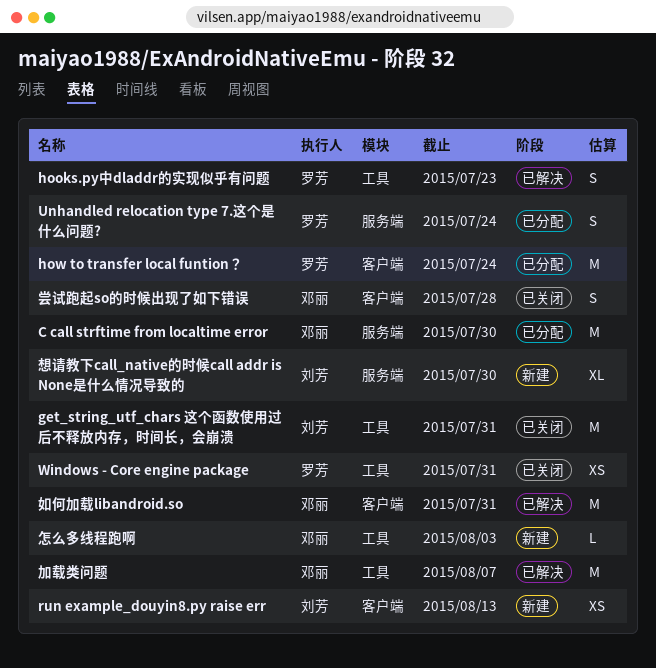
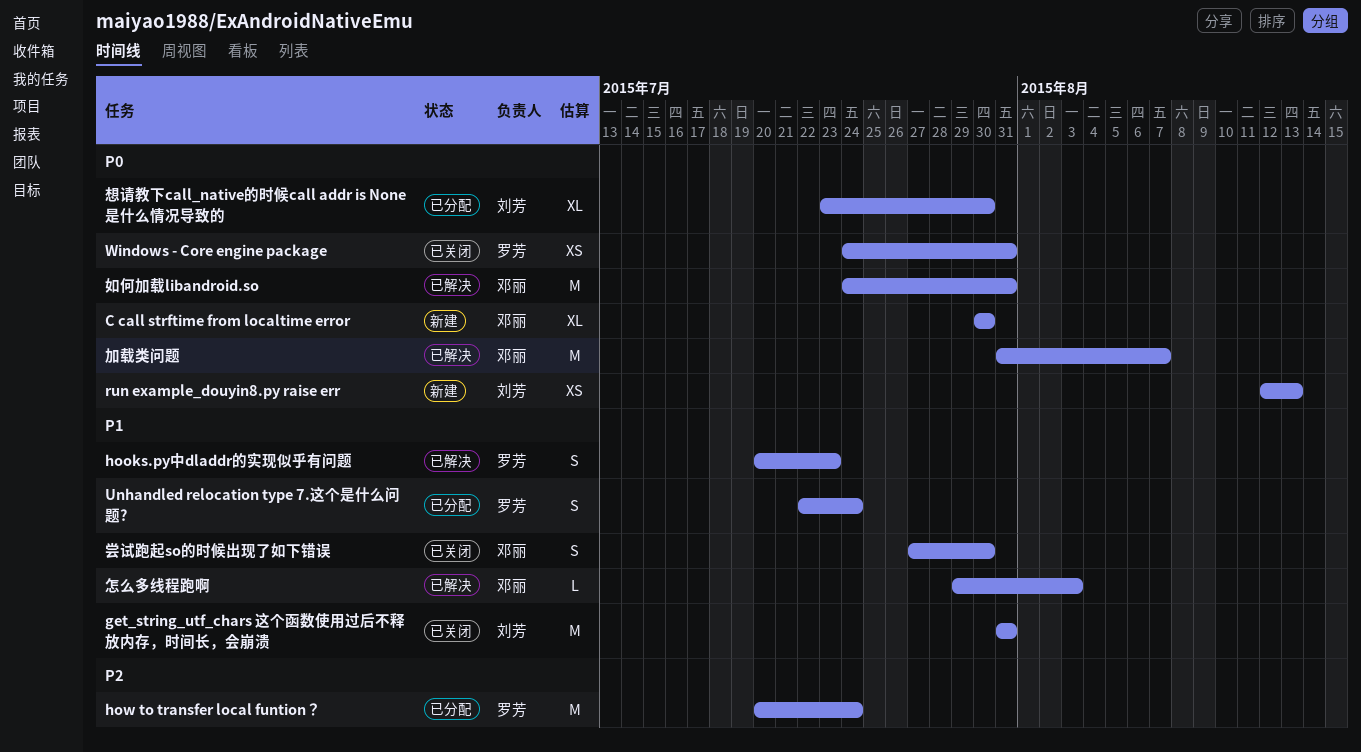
C call strftime from localtime error, status: 已分配 -> 新建
C call strftime from localtime error, estimate: M -> XL
尝试跑起so的时候出现了如下错误, due: Jul 28 -> Jul 30
怎么多线程跑啊, status: 新建 -> 已解决
想请教下call_native的时候call addr is None是什么情况导致的, status: 新建 -> 已分配

